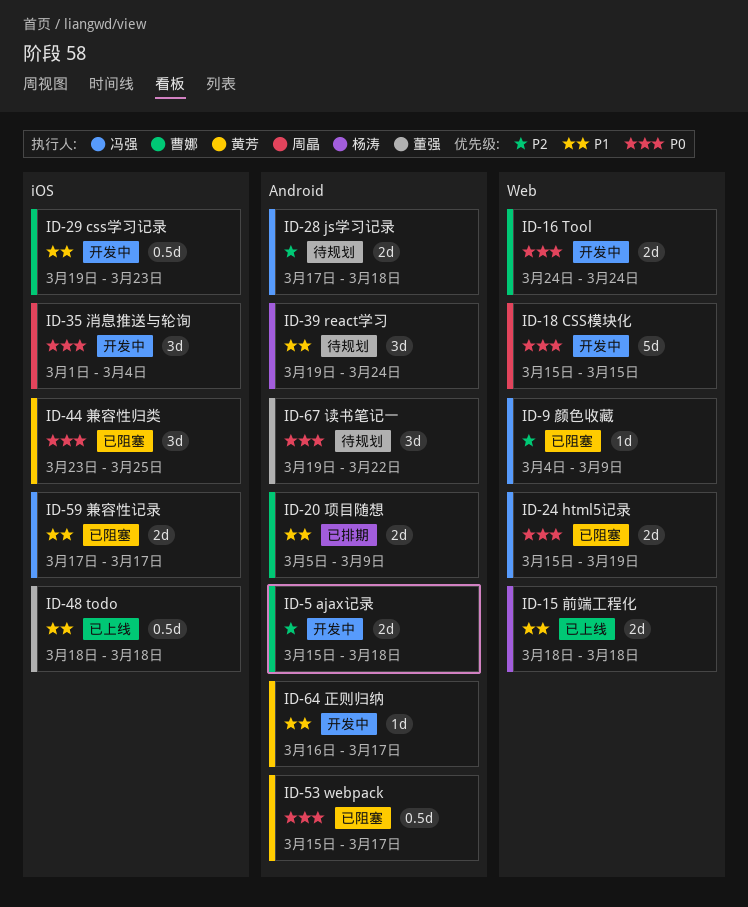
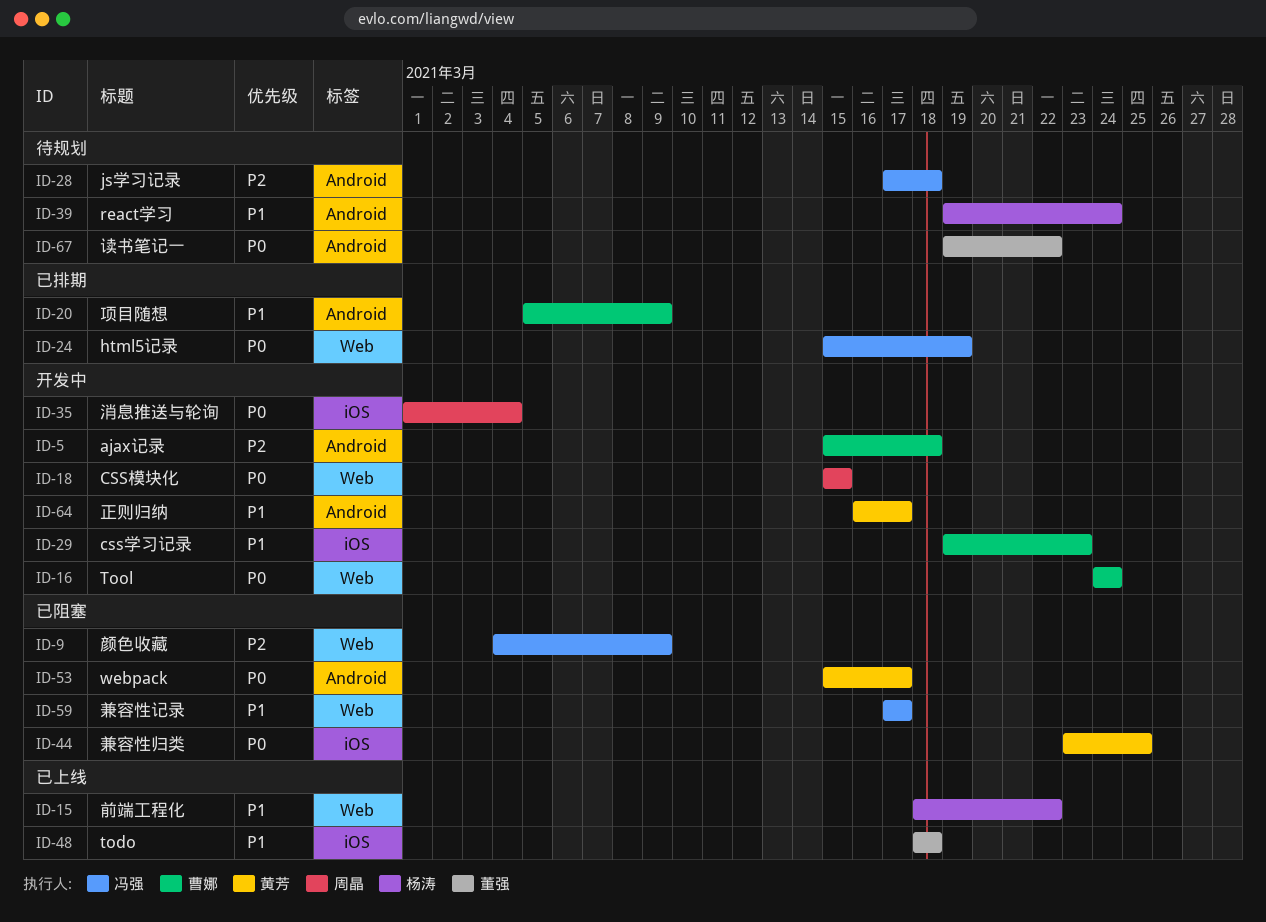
ID-15, due: Mar 18 -> Mar 22
ID-24, status: 已阻塞 -> 已排期
ID-59, label: iOS -> Web

